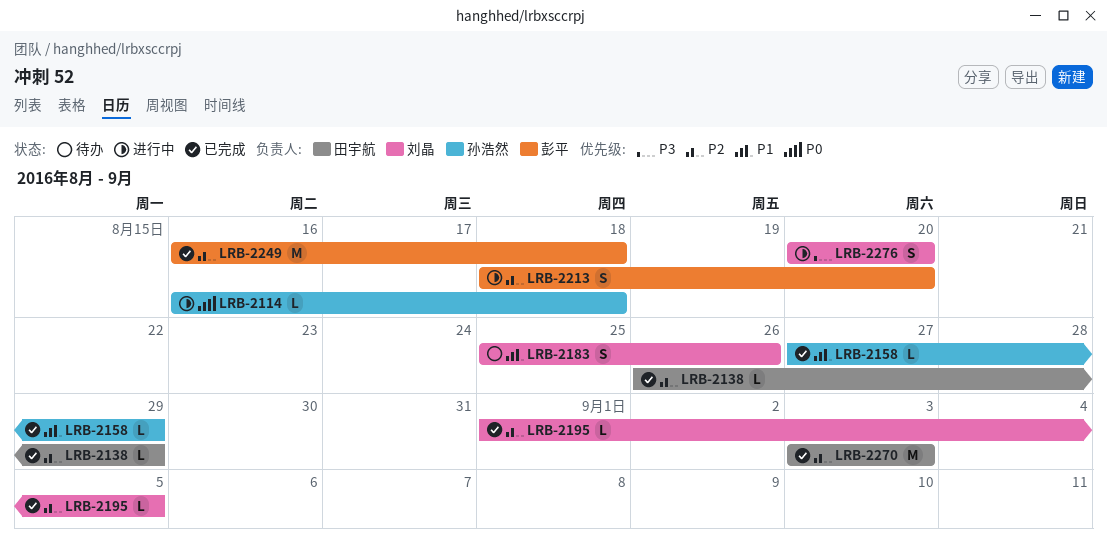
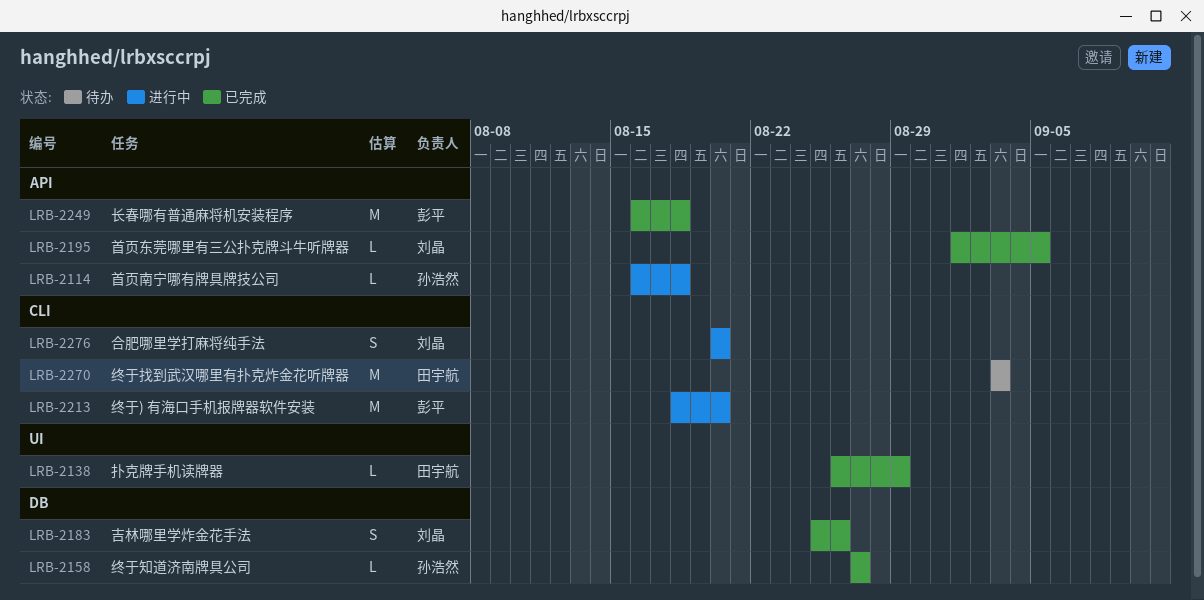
LRB-2158, due: Aug 29 -> Aug 27
LRB-2183, status: 待办 -> 已完成
LRB-2213, estimate: S -> M
LRB-2270, status: 已完成 -> 待办

